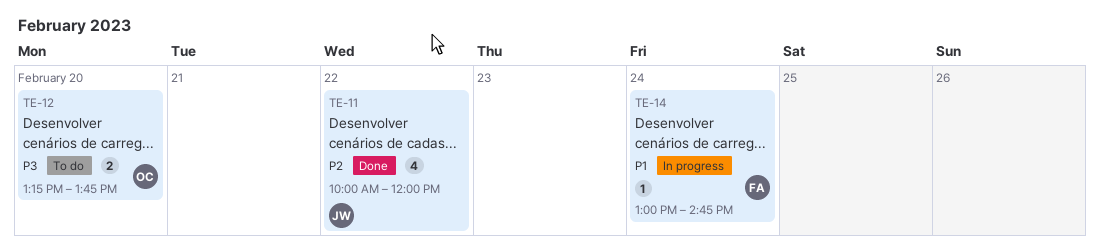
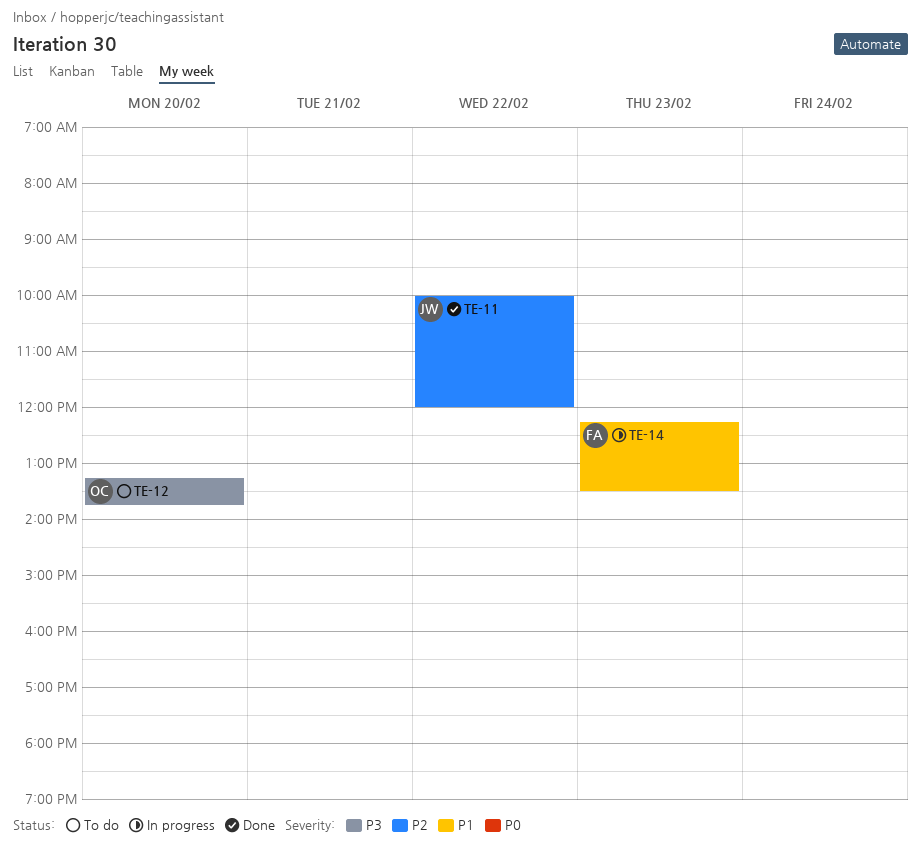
TE-14, day: Feb 24 -> Feb 23
TE-14, begins: 13:00 -> 12:15
TE-14, ends: 14:45 -> 13:30

